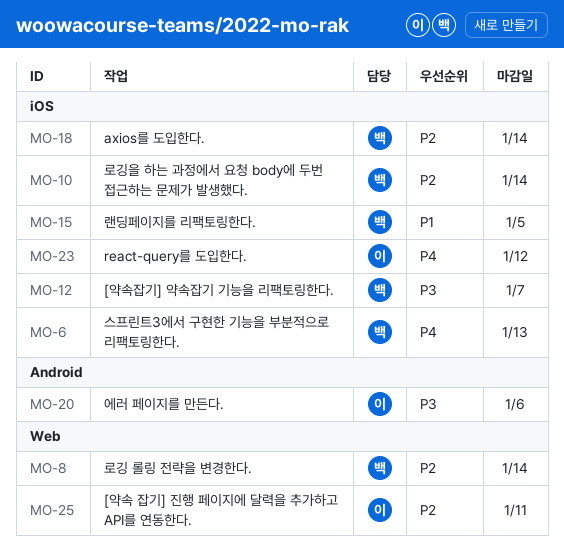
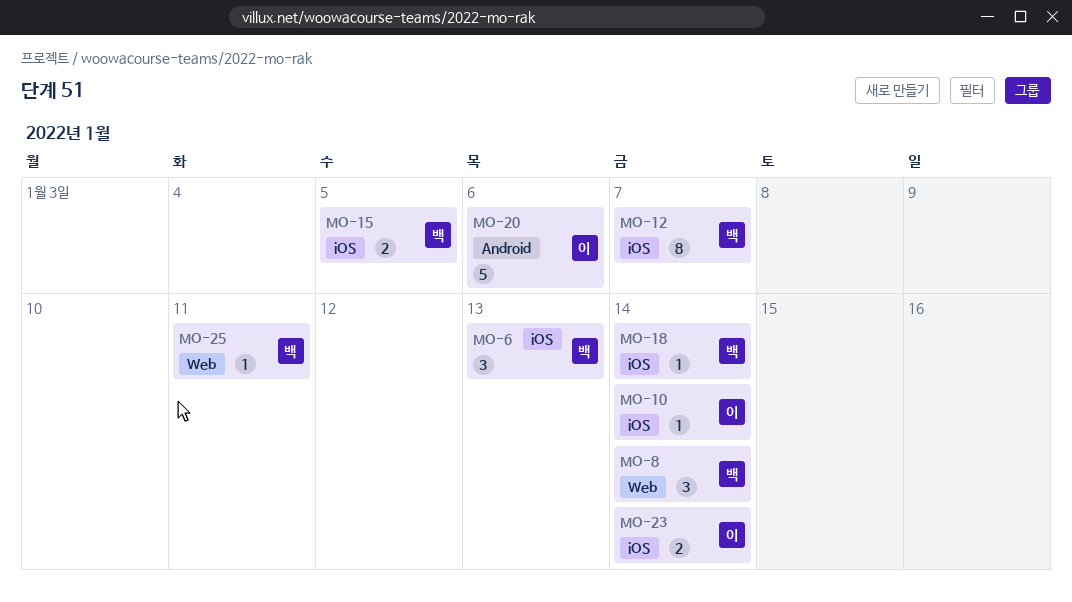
MO-10, owner: 백 -> 이
MO-23, due: Jan 12 -> Jan 14
MO-25, owner: 이 -> 백

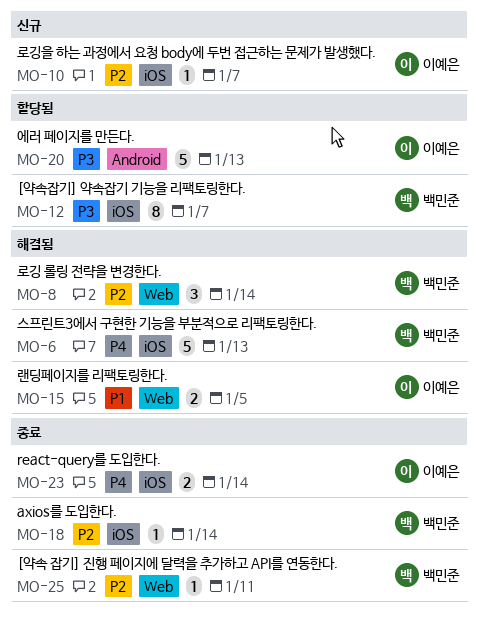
MO-6, estimate: 3 -> 5
MO-10, due: Jan 14 -> Jan 7
MO-15, owner: 백민준 -> 이예은
MO-15, label: iOS -> Web
MO-20, due: Jan 6 -> Jan 13

